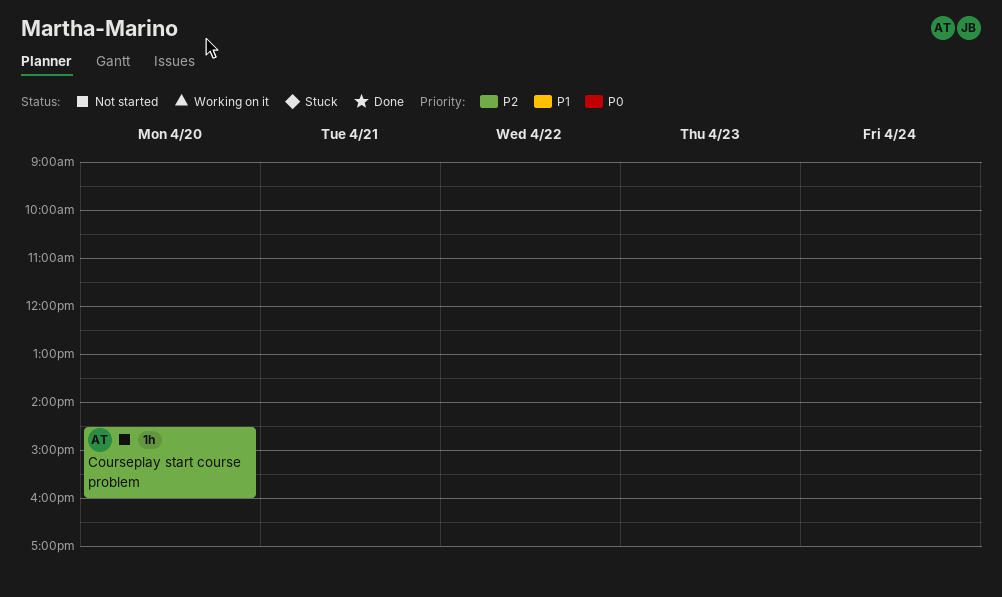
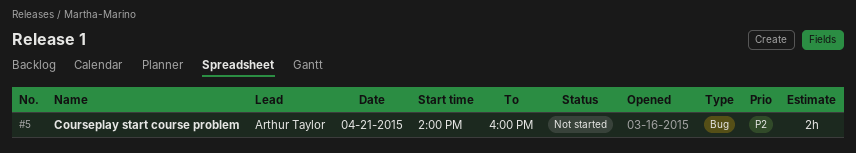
Courseplay start course problem, estimate: 1h -> 2h
Courseplay start course problem, day: Apr 20 -> Apr 21
Courseplay start course problem, begins: 14:30 -> 14:00

